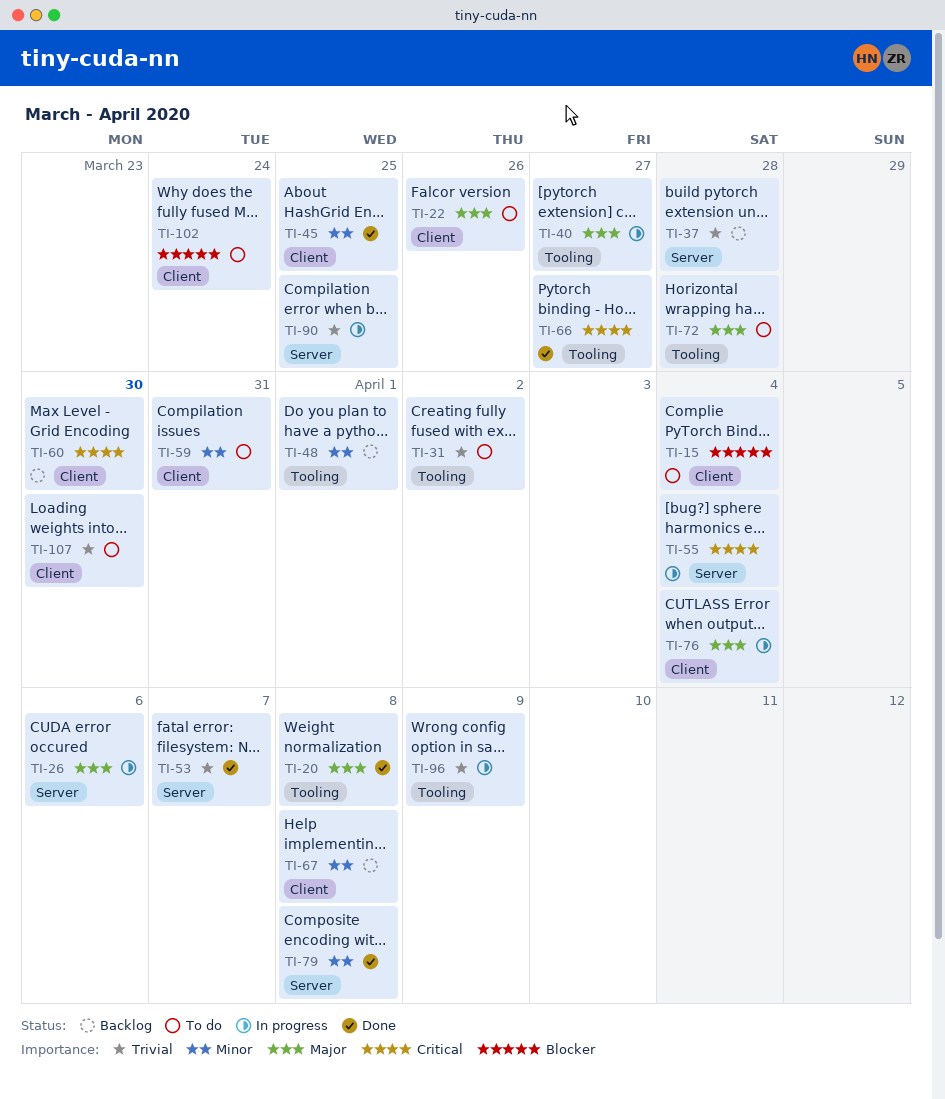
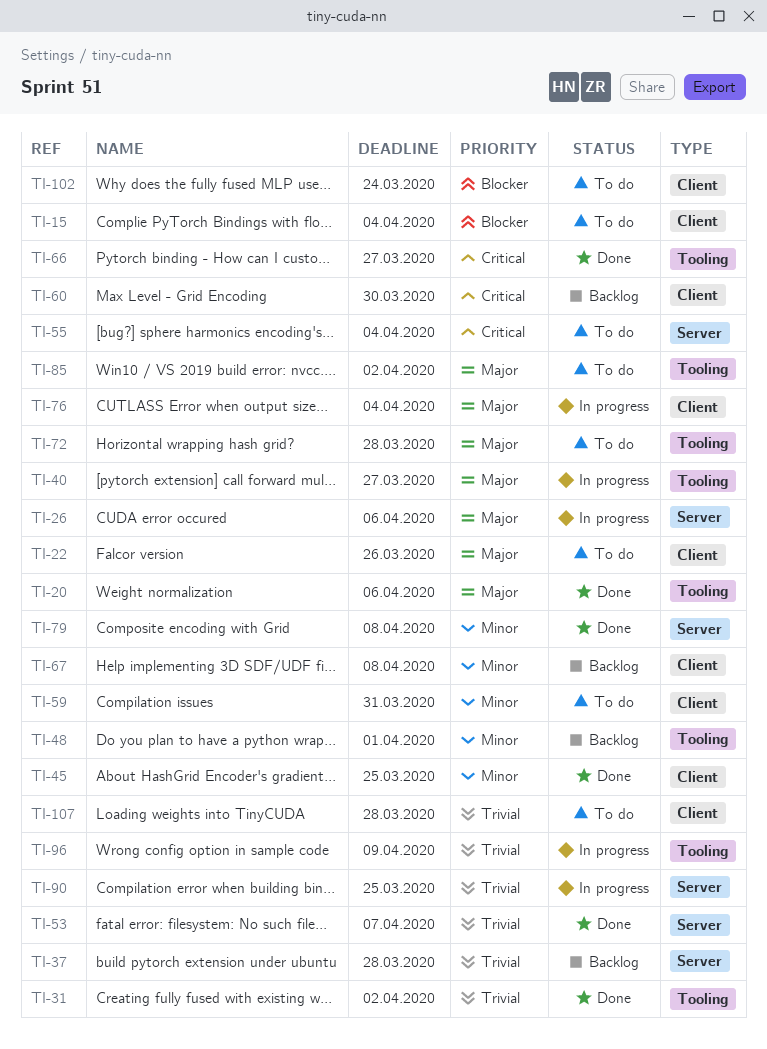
TI-20, due: Apr 8 -> Apr 6
TI-31, status: To do -> Done
TI-55, status: In progress -> To do
TI-85: none -> present
TI-107, due: Mar 30 -> Mar 28

